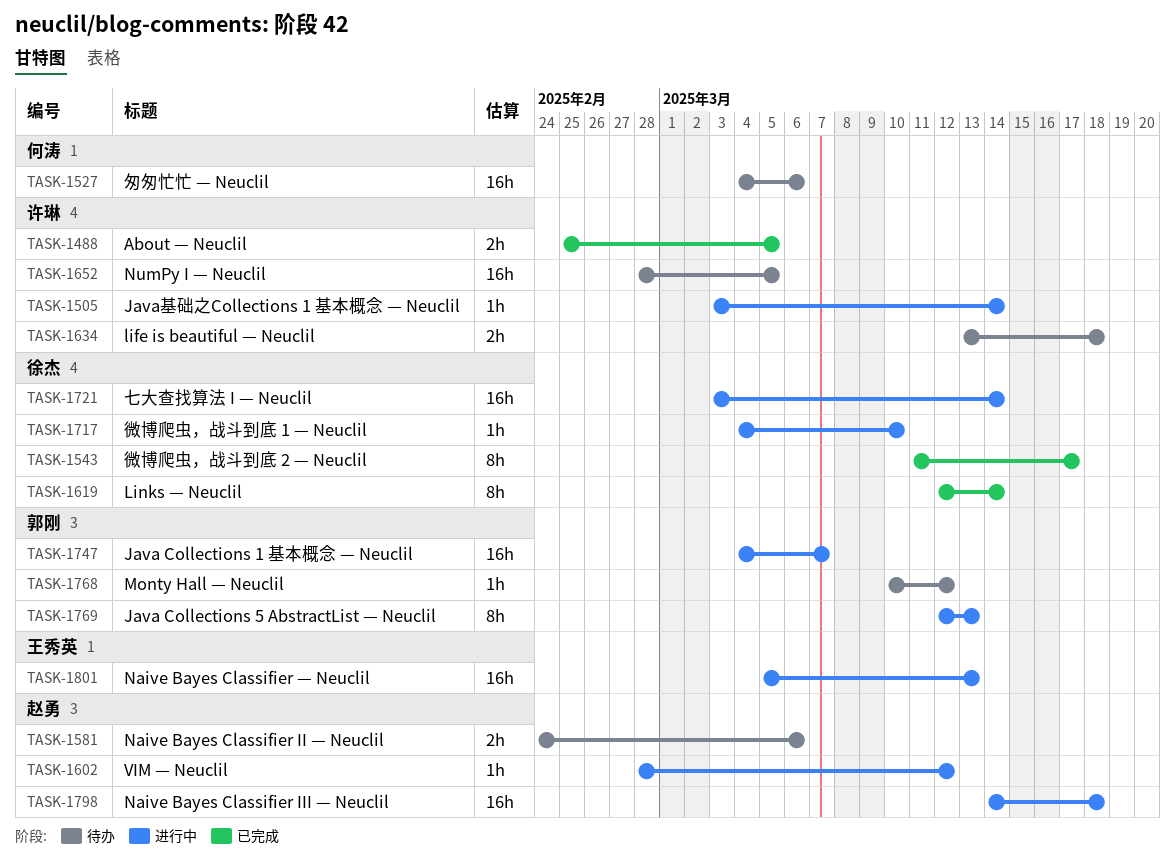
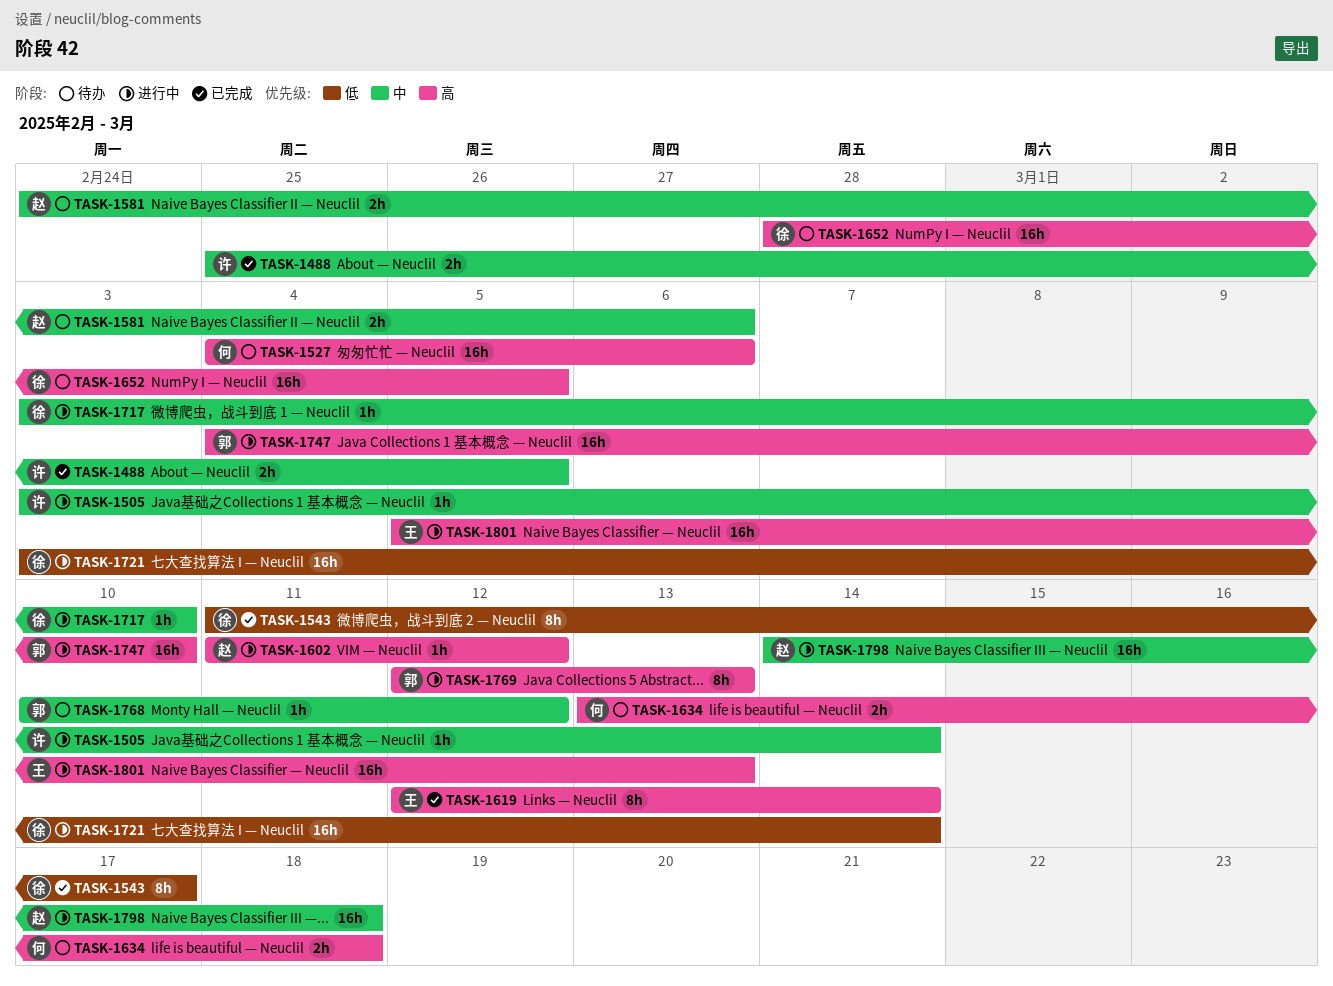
TASK-1602, start: Feb 28 -> Mar 11
TASK-1619, owner: 徐杰 -> 王秀英
TASK-1634, owner: 许琳 -> 何涛
TASK-1652, owner: 许琳 -> 徐杰
TASK-1717, start: Mar 4 -> Mar 3
TASK-1747, due: Mar 7 -> Mar 10

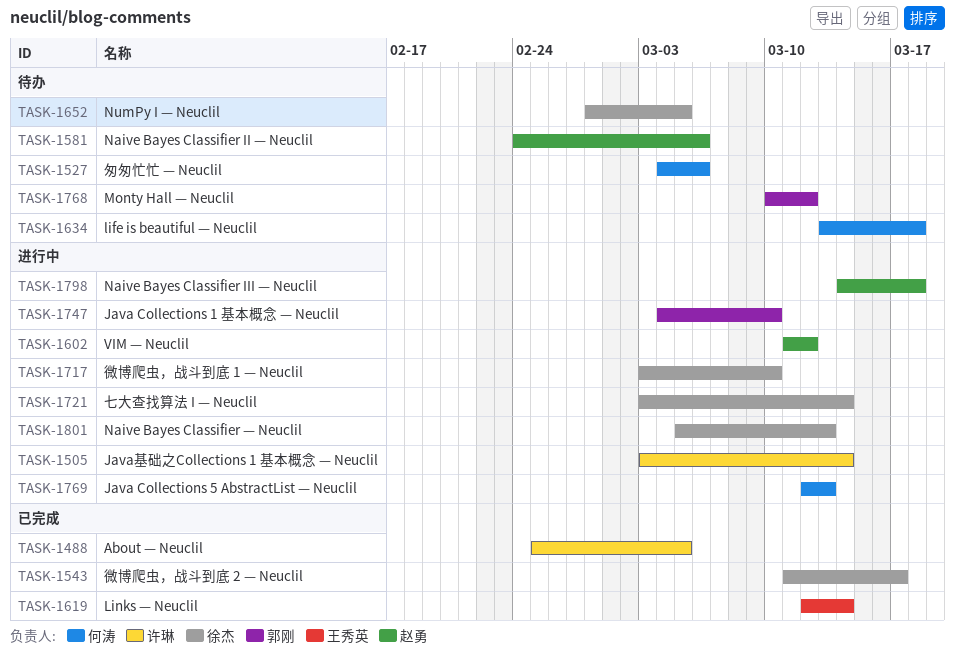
TASK-1769, owner: 郭刚 -> 何涛
TASK-1801, owner: 王秀英 -> 徐杰

